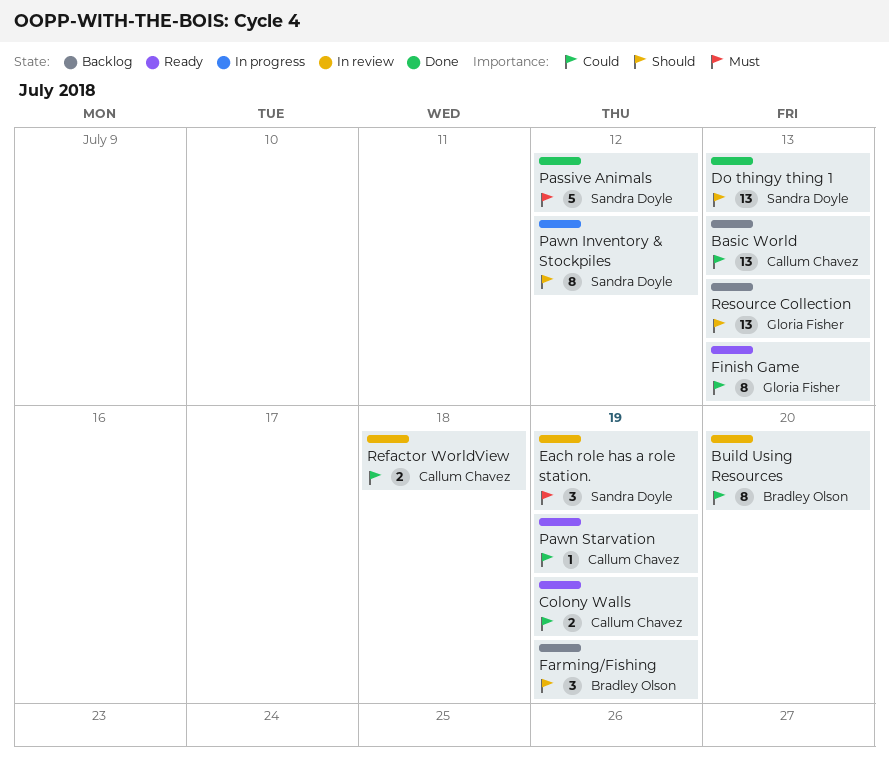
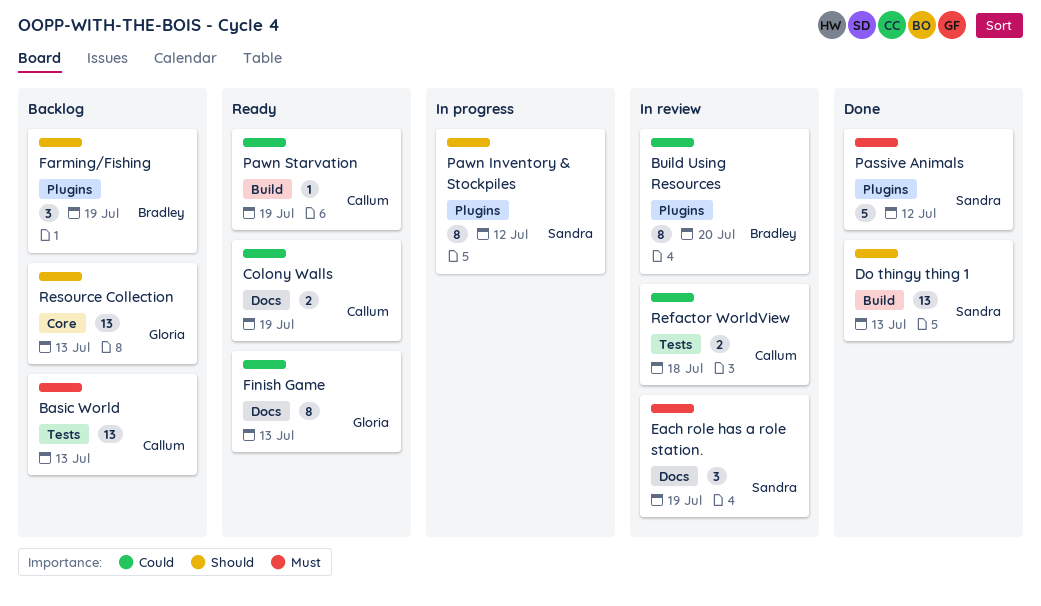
Basic World, priority: Could -> Must

